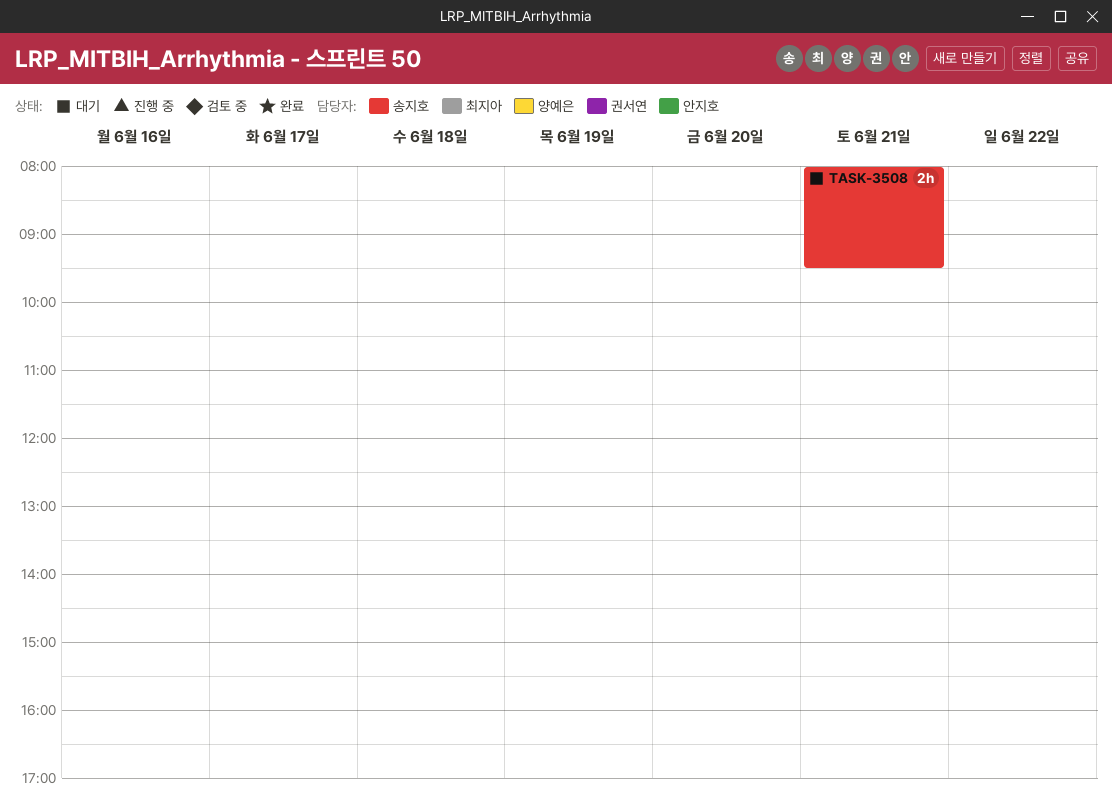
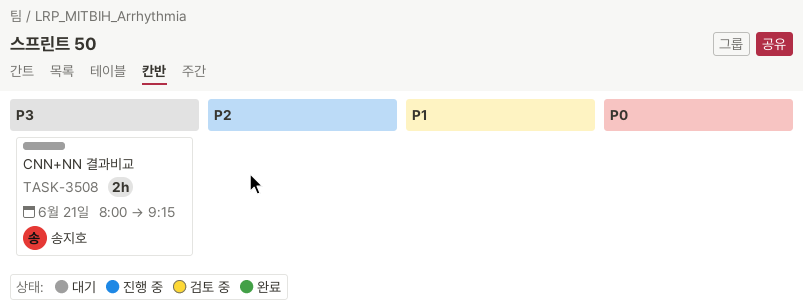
TASK-3508, ends: 09:30 -> 09:15

